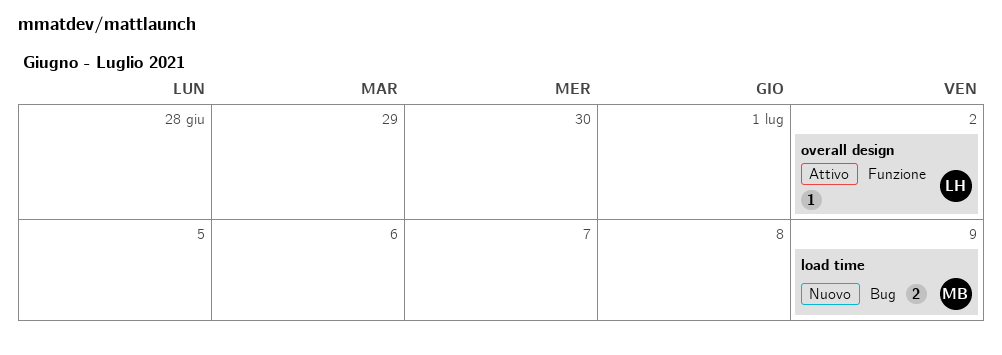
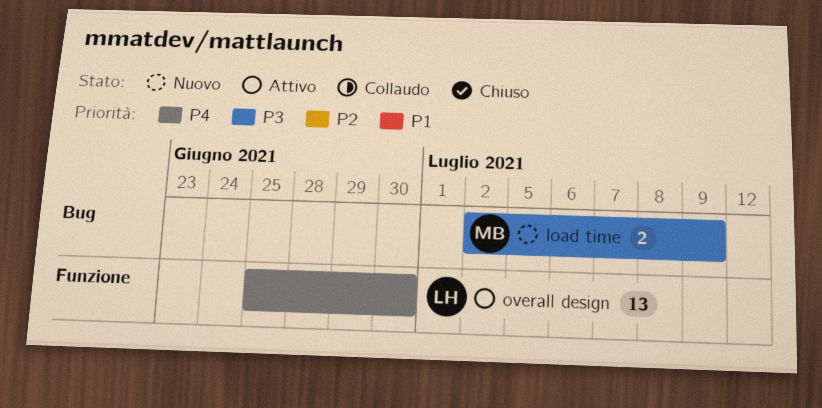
overall design, estimate: 1 -> 13
overall design, due: Jul 2 -> Jun 30

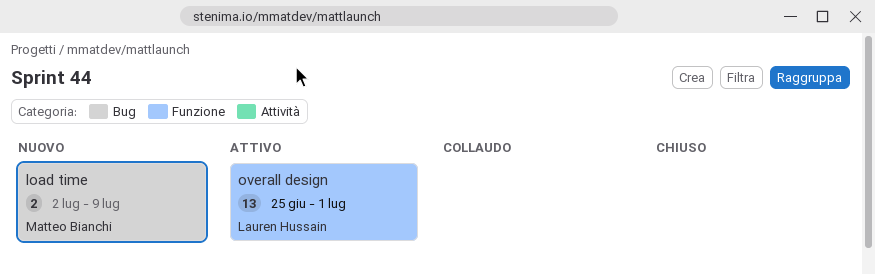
overall design, due: Jun 30 -> Jul 1

